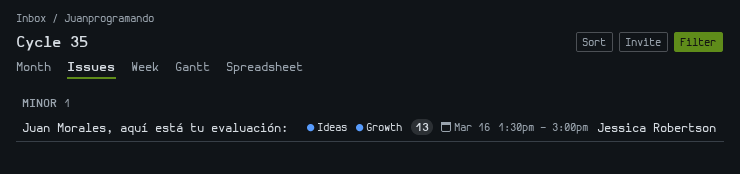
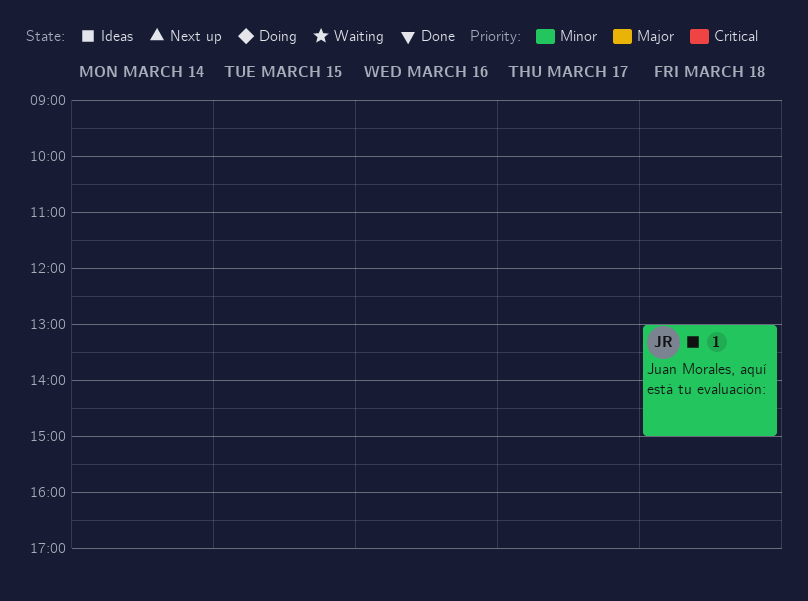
Juan Morales, aquí está tu evaluación:, estimate: 13 -> 1
Juan Morales, aquí está tu evaluación:, day: Mar 16 -> Mar 18
Juan Morales, aquí está tu evaluación:, begins: 13:30 -> 13:00

